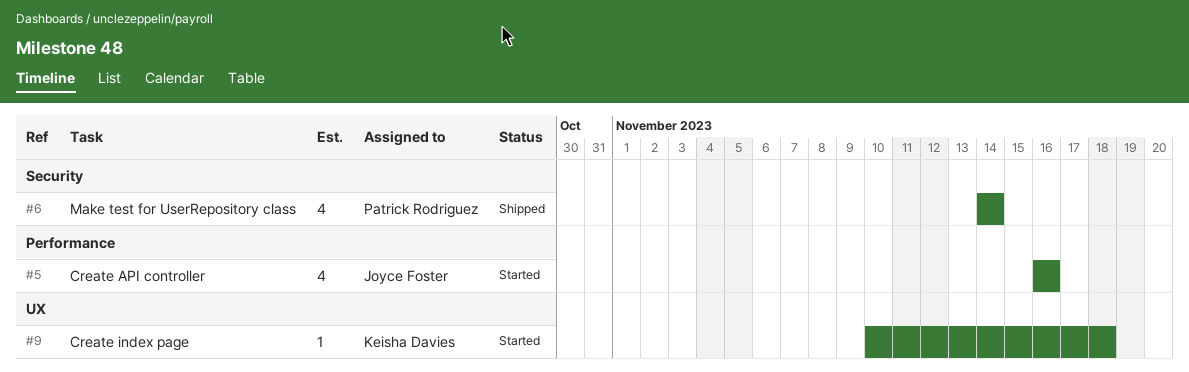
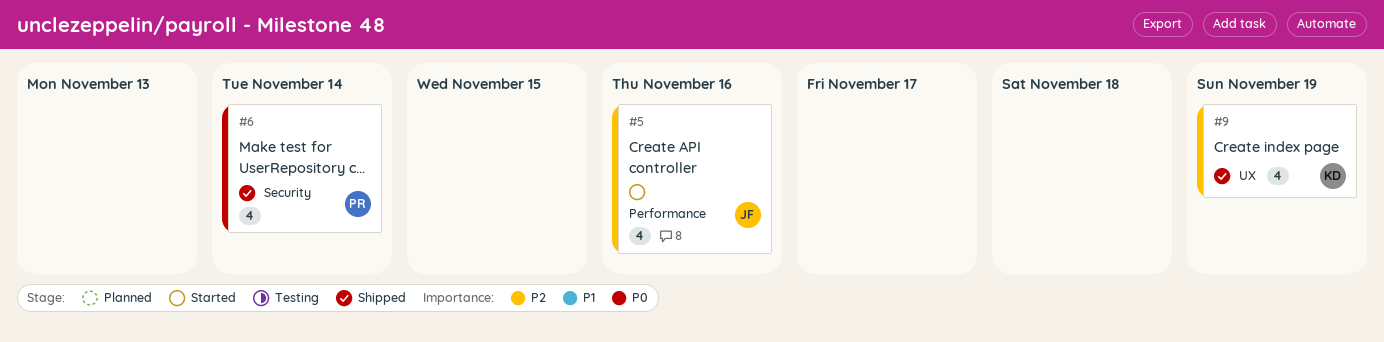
#9, status: Started -> Shipped
#9, estimate: 1 -> 4
#9, due: Nov 18 -> Nov 19

